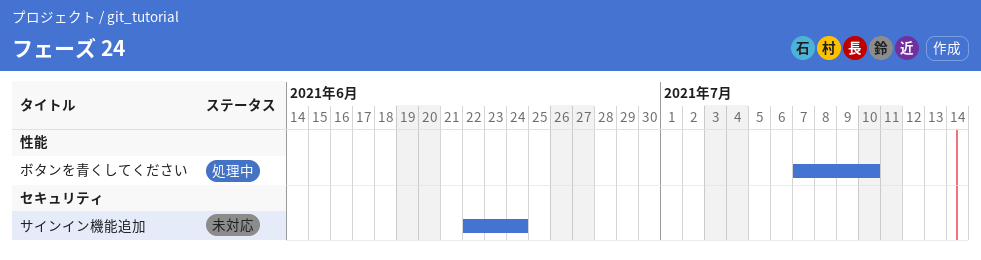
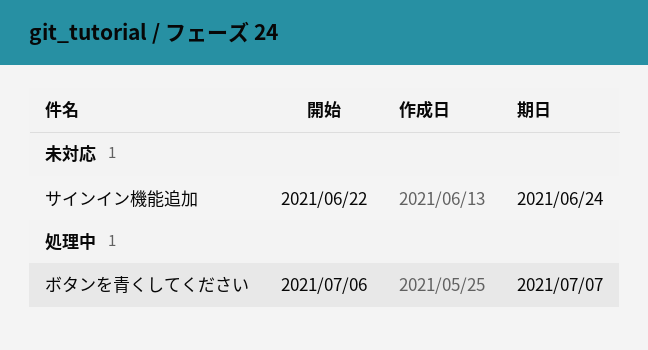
ボタンを青くしてください, start: Jul 7 -> Jul 6
ボタンを青くしてください, due: Jul 10 -> Jul 7

